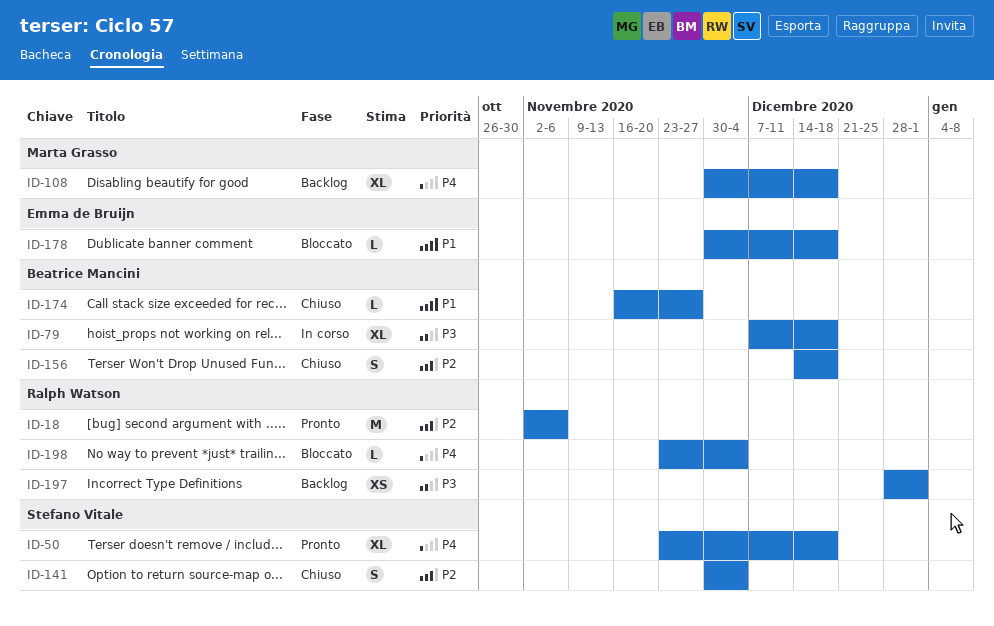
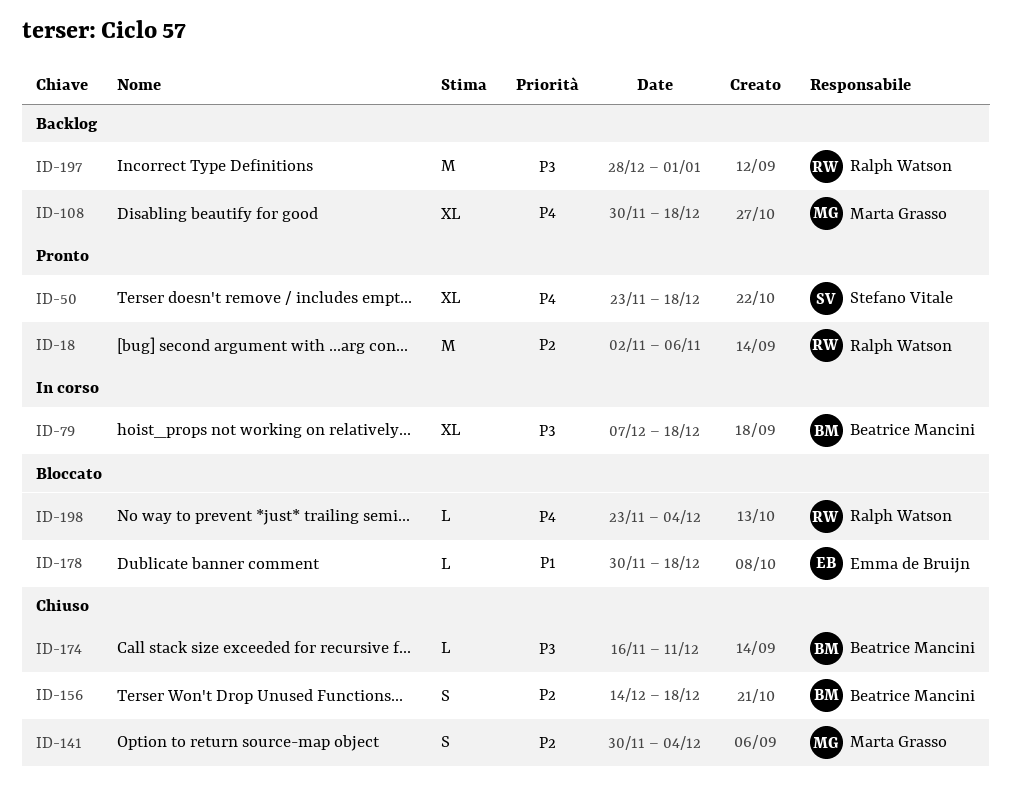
ID-141, owner: Stefano Vitale -> Marta Grasso
ID-174, priority: P1 -> P3
ID-174, due: Nov 27 -> Dec 11
ID-197, estimate: XS -> M

